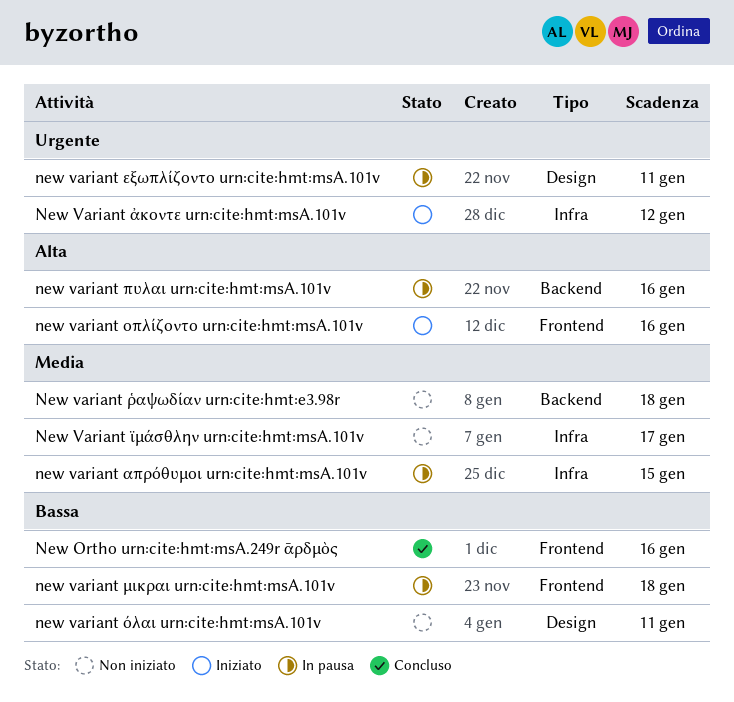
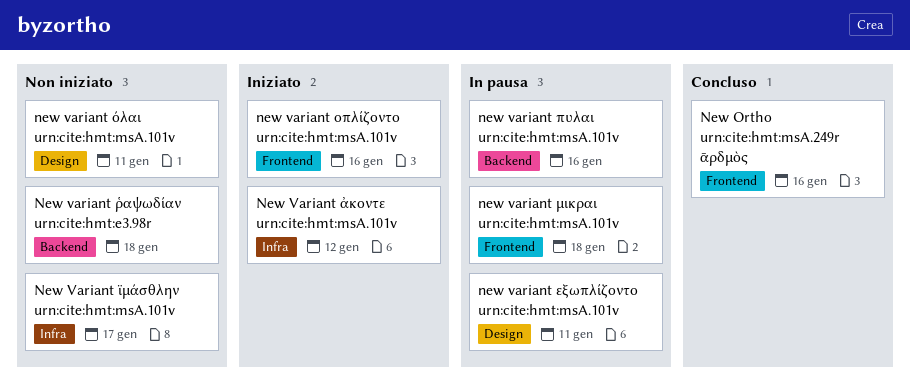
new variant απρόθυμοι urn:cite:hmt:msA.101v: present -> none

